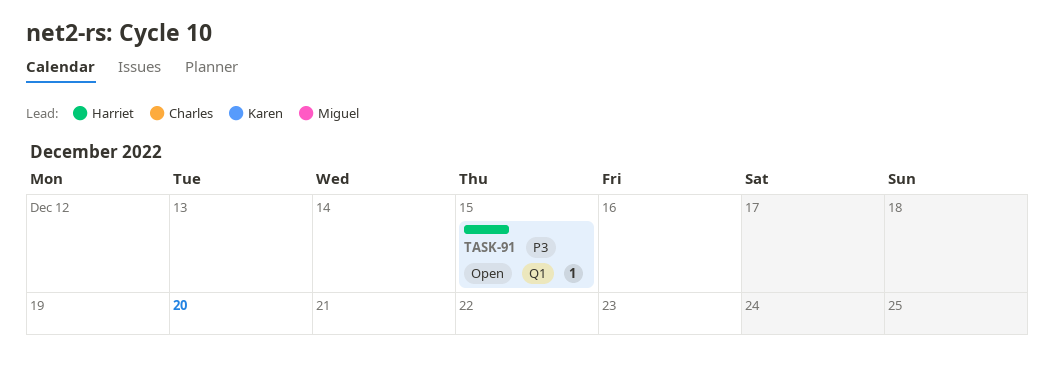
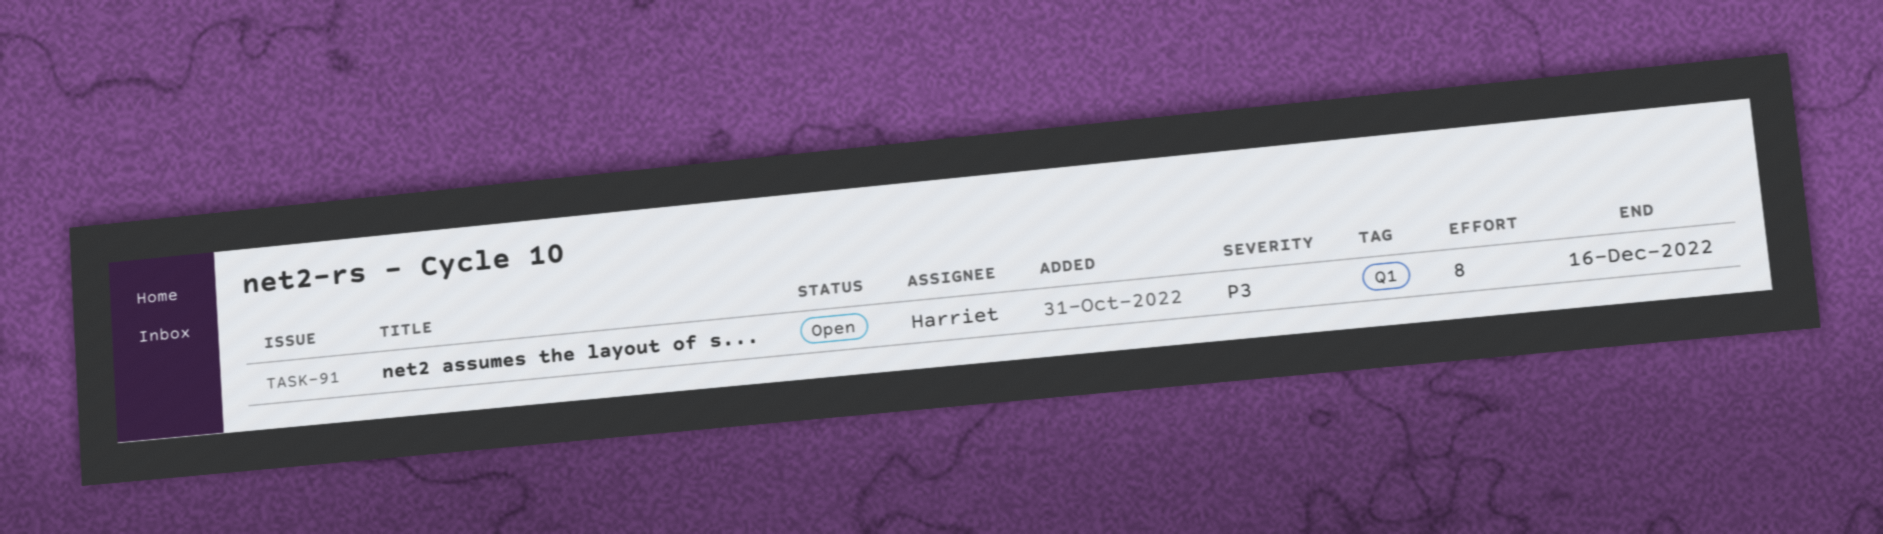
TASK-91, estimate: 1 -> 8
TASK-91, due: Dec 15 -> Dec 16

